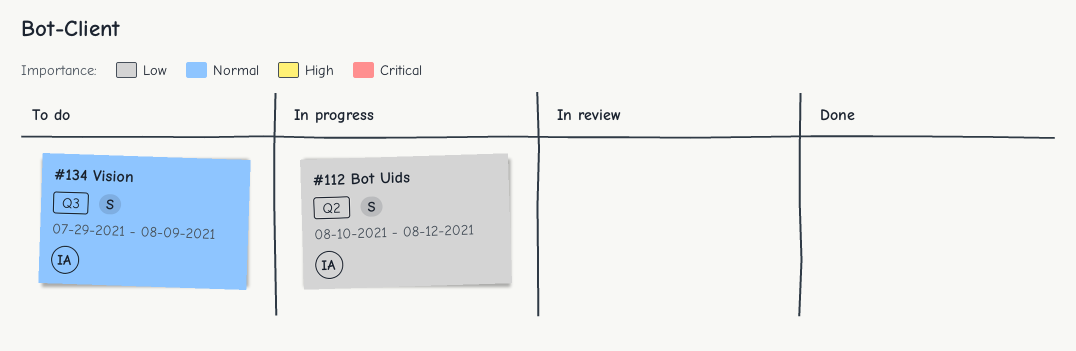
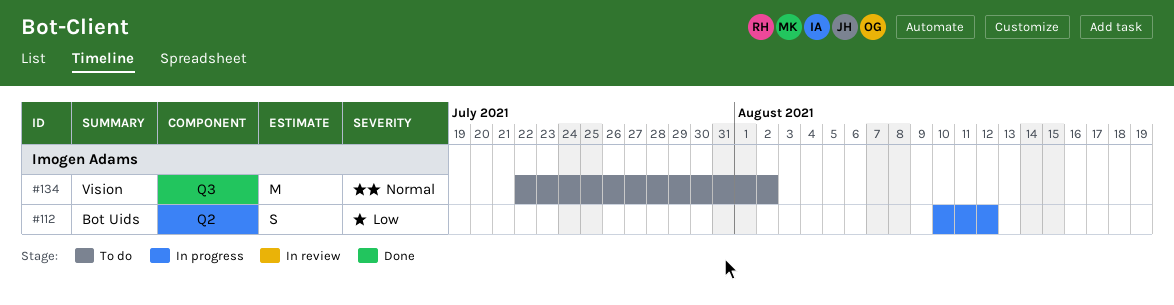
#134, estimate: S -> M
#134, start: Jul 29 -> Jul 22
#134, due: Aug 9 -> Aug 2

